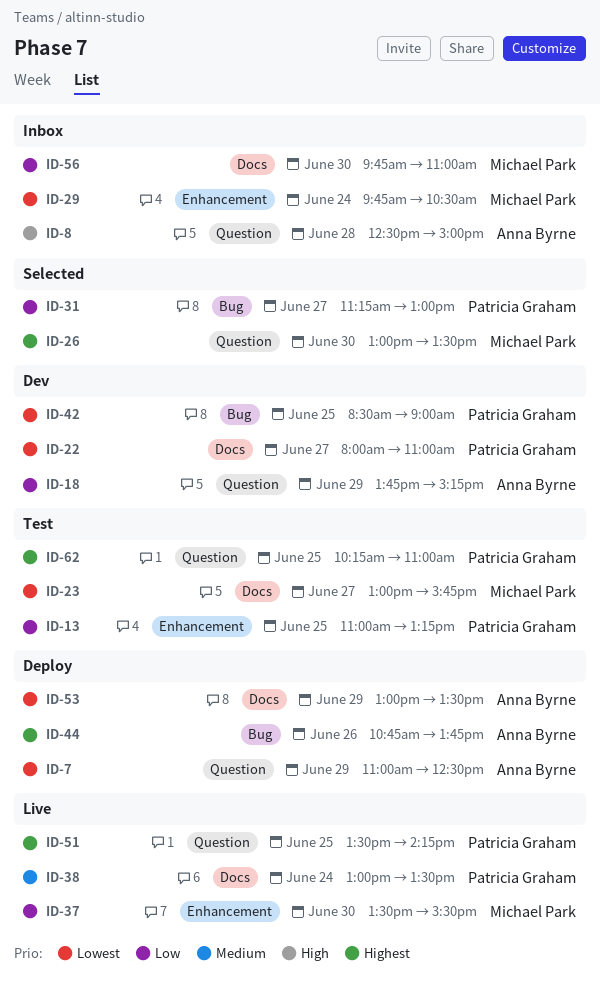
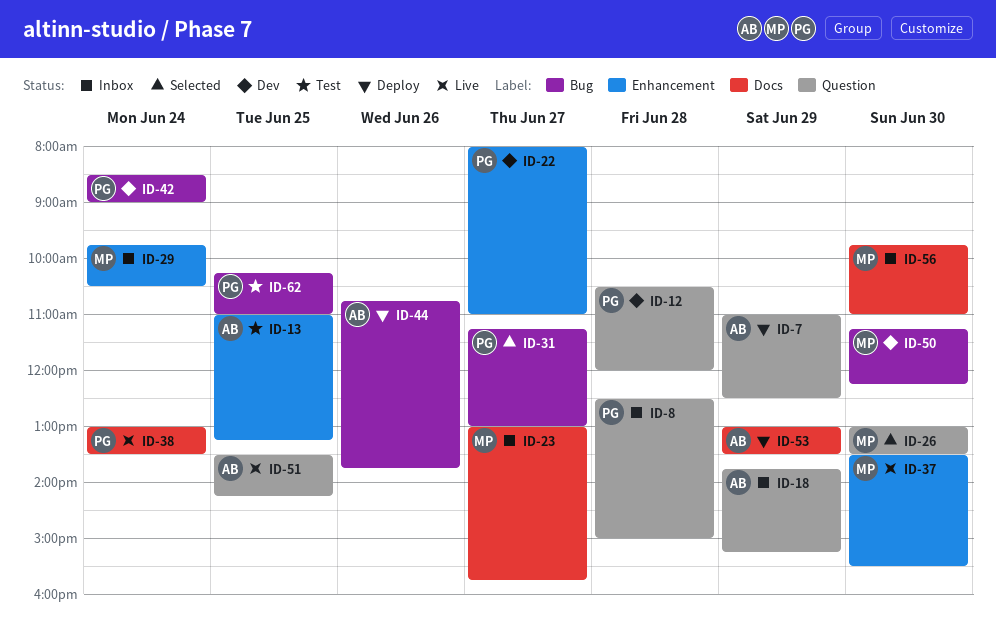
ID-8, owner: Anna Byrne -> Patricia Graham
ID-12: none -> present
ID-13, owner: Patricia Graham -> Anna Byrne
ID-18, status: Dev -> Inbox
ID-22, label: Docs -> Enhancement
ID-23, status: Test -> Inbox
ID-42, day: Jun 25 -> Jun 24
ID-50: none -> present
ID-51, owner: Patricia Graham -> Anna Byrne
ID-62, label: Question -> Bug

